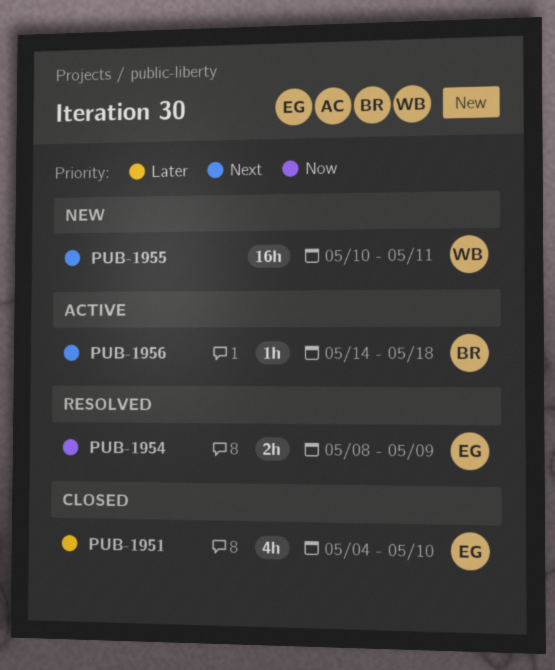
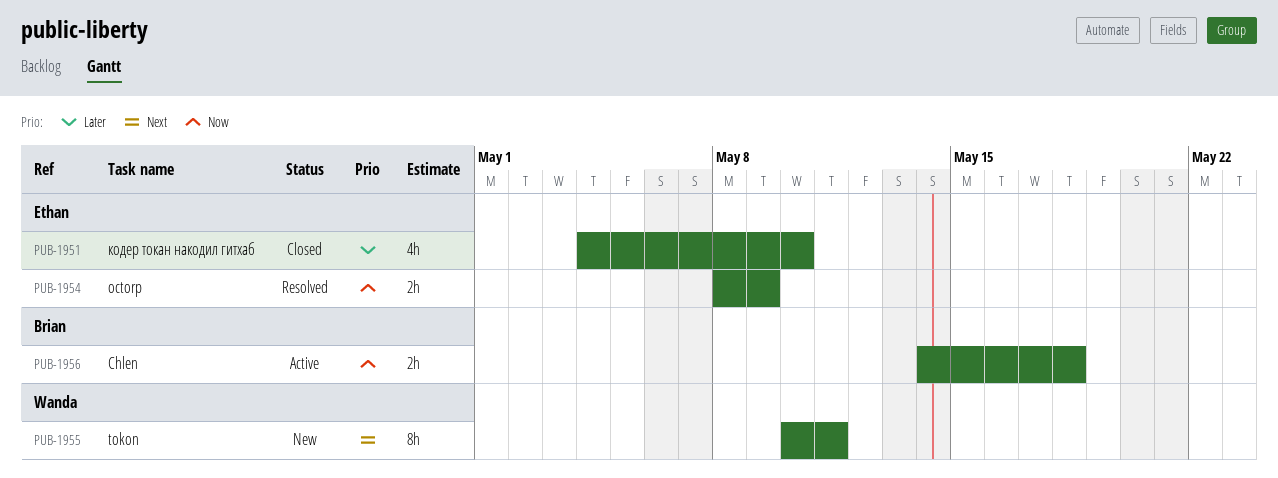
PUB-1955, estimate: 16h -> 8h
PUB-1956, priority: Next -> Now
PUB-1956, estimate: 1h -> 2h

